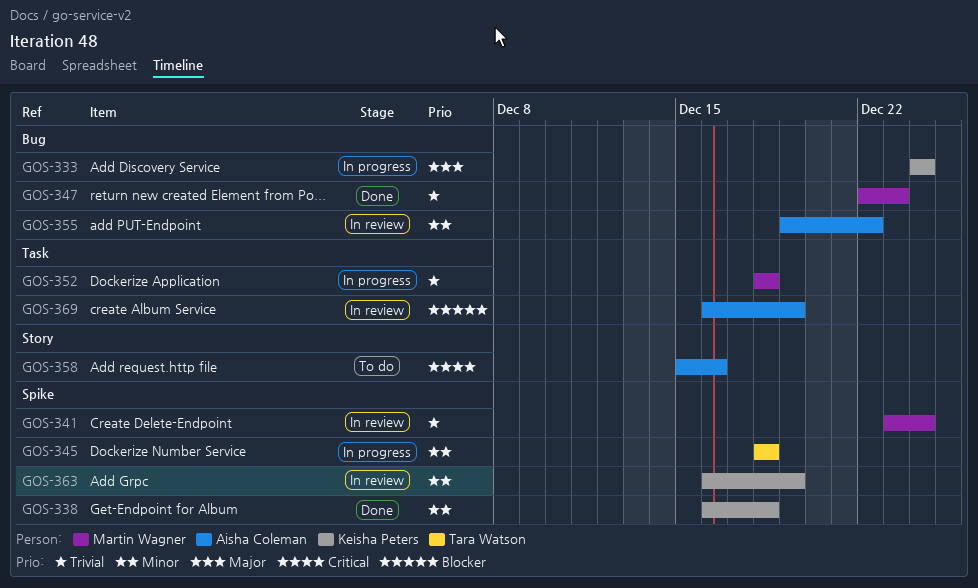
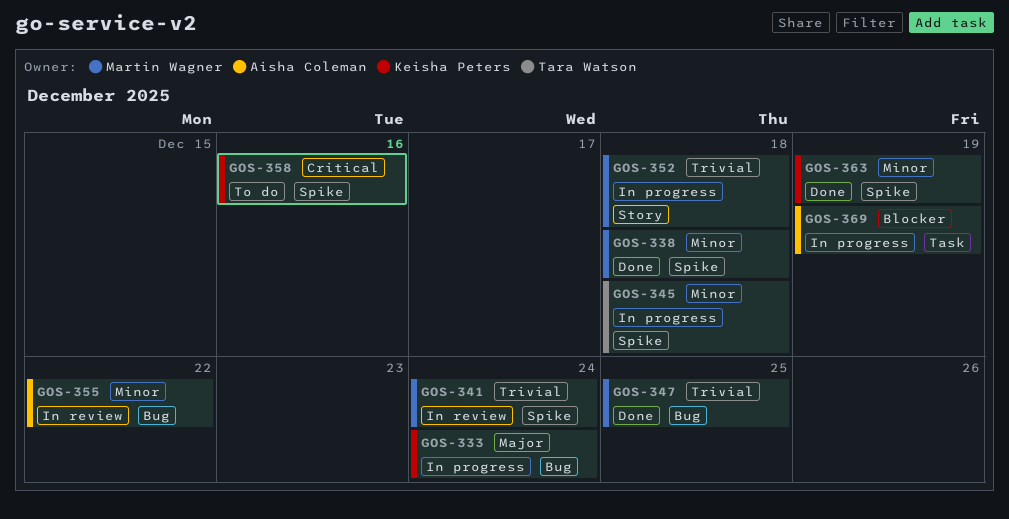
GOS-338, owner: Keisha Peters -> Martin Wagner
GOS-347, due: Dec 23 -> Dec 25
GOS-352, label: Task -> Story
GOS-358, owner: Aisha Coleman -> Keisha Peters
GOS-358, label: Story -> Spike
GOS-363, status: In review -> Done
GOS-369, status: In review -> In progress

